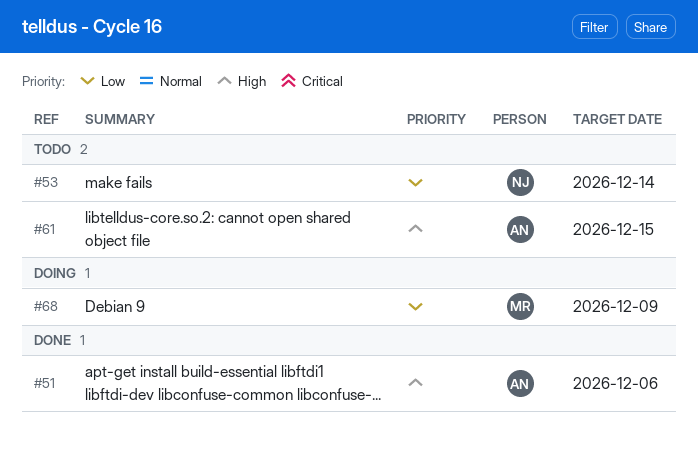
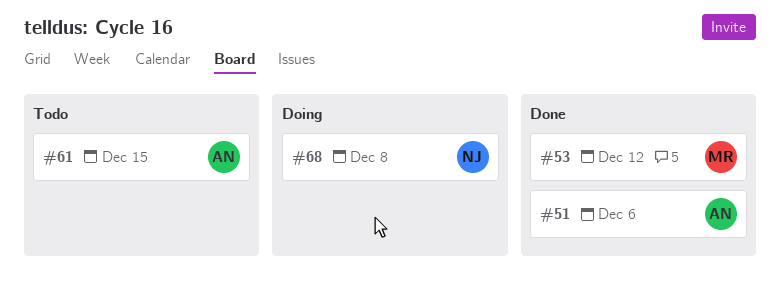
#53, status: Todo -> Done
#53, owner: NJ -> MR
#53, due: Dec 14 -> Dec 12
#68, owner: MR -> NJ
#68, due: Dec 9 -> Dec 8

